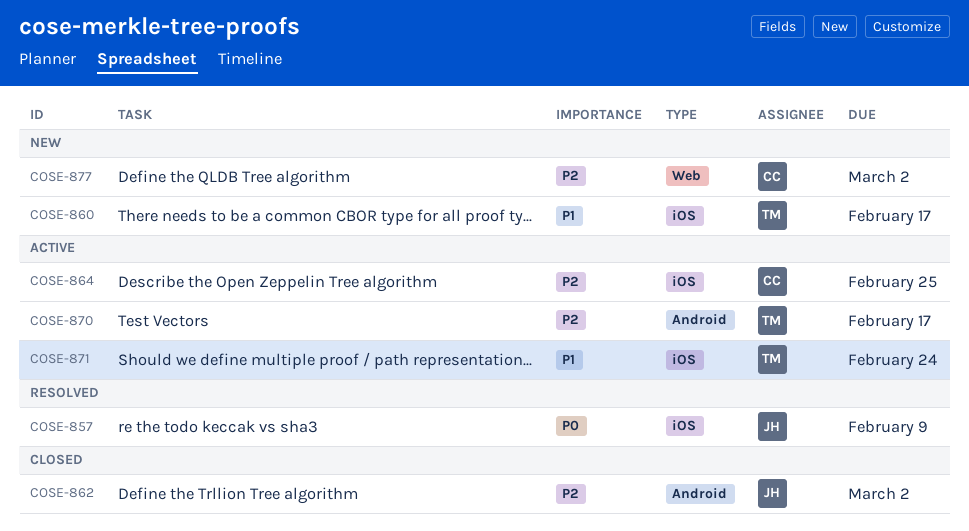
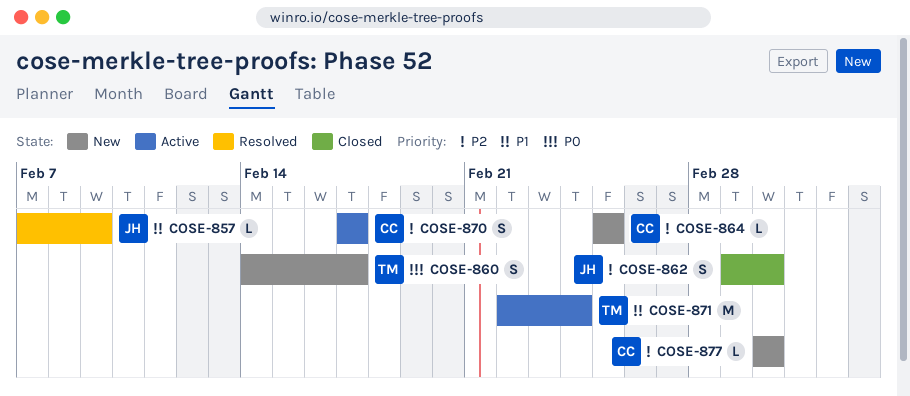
COSE-857, priority: P0 -> P1
COSE-860, priority: P1 -> P0
COSE-864, status: Active -> New
COSE-870, owner: TM -> CC

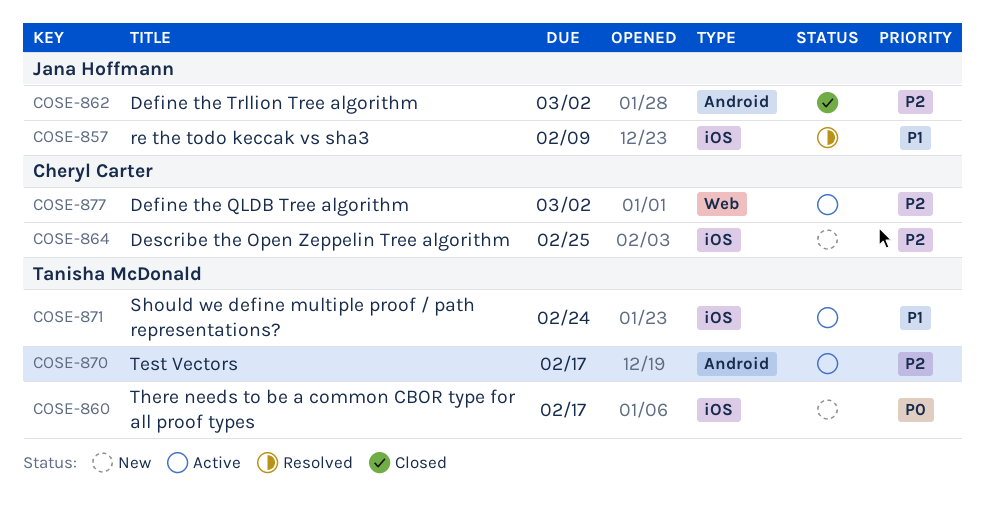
COSE-870, owner: Cheryl Carter -> Tanisha McDonald
COSE-877, status: New -> Active

